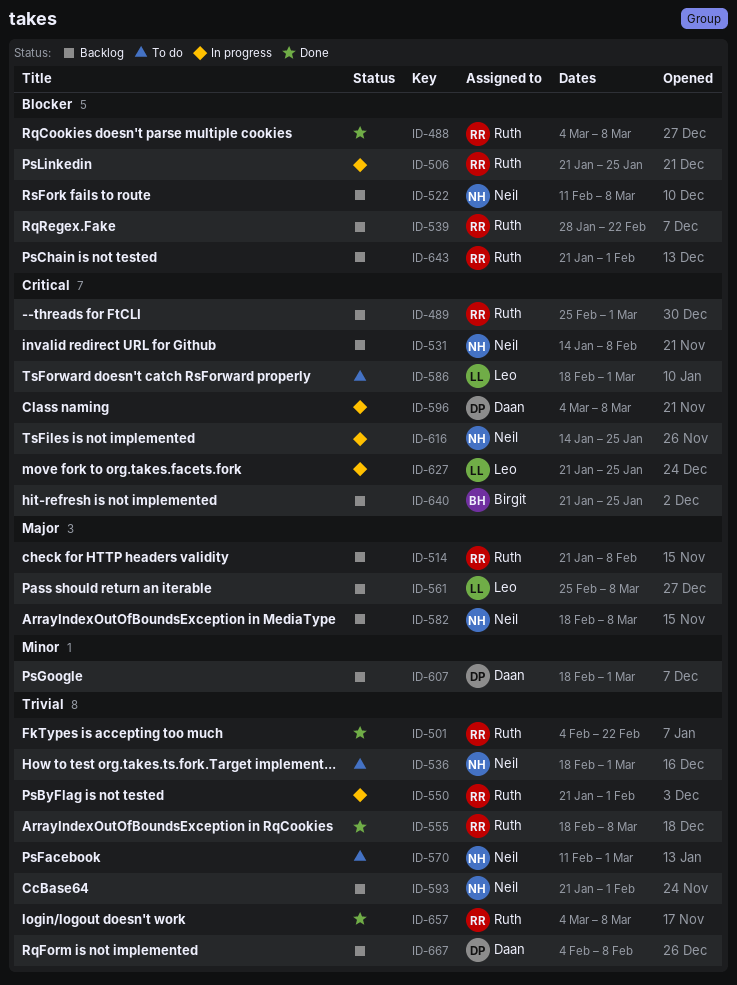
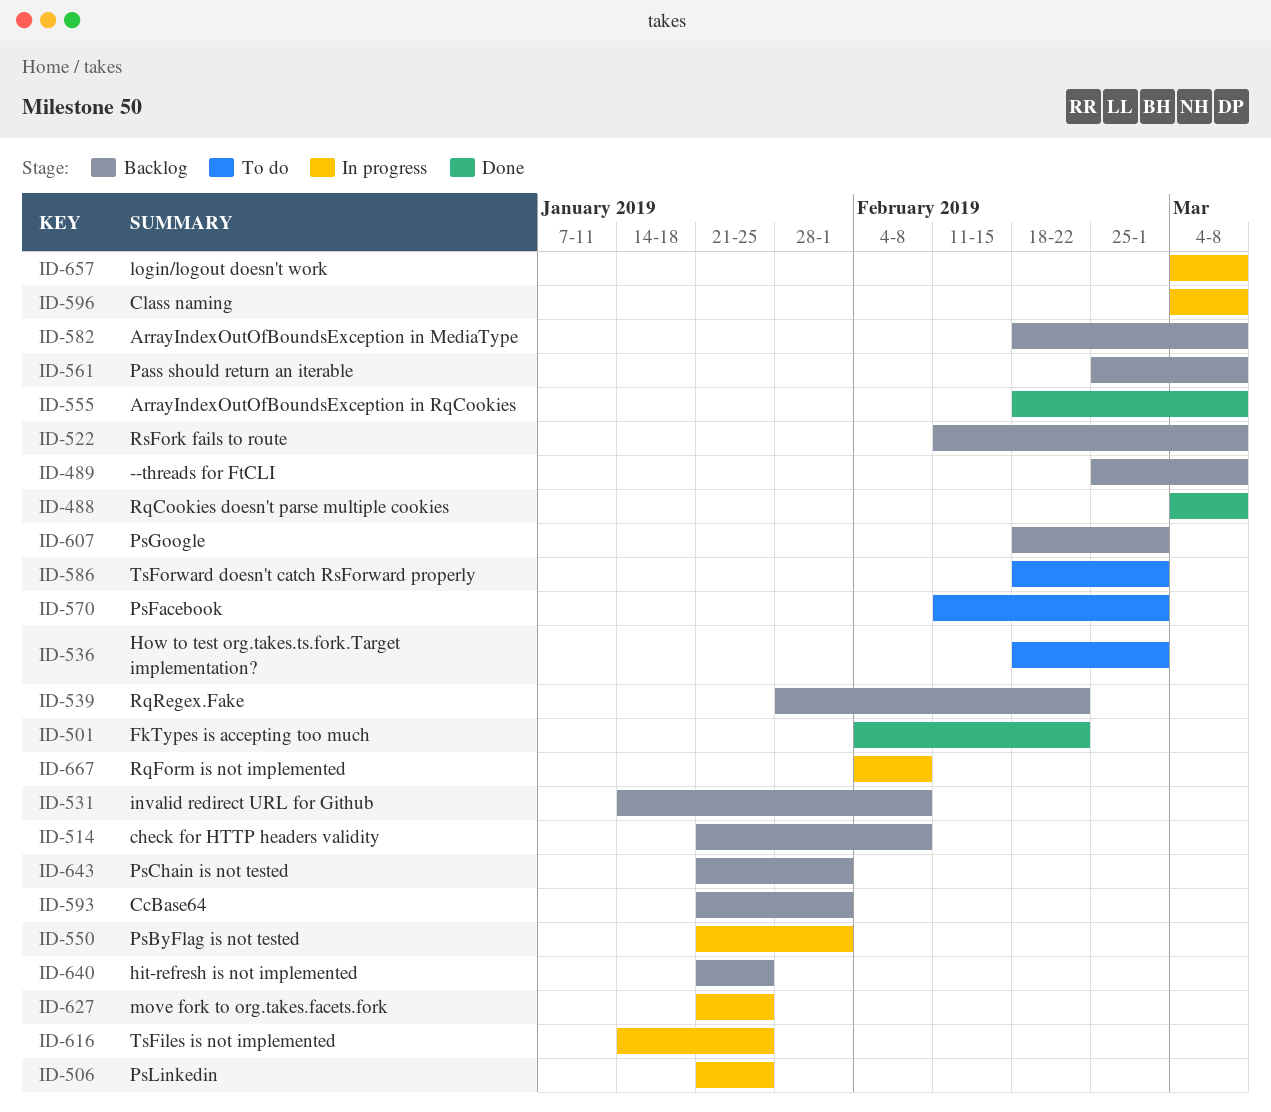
ID-489, due: Mar 1 -> Mar 8
ID-657, status: Done -> In progress
ID-667, status: Backlog -> In progress

